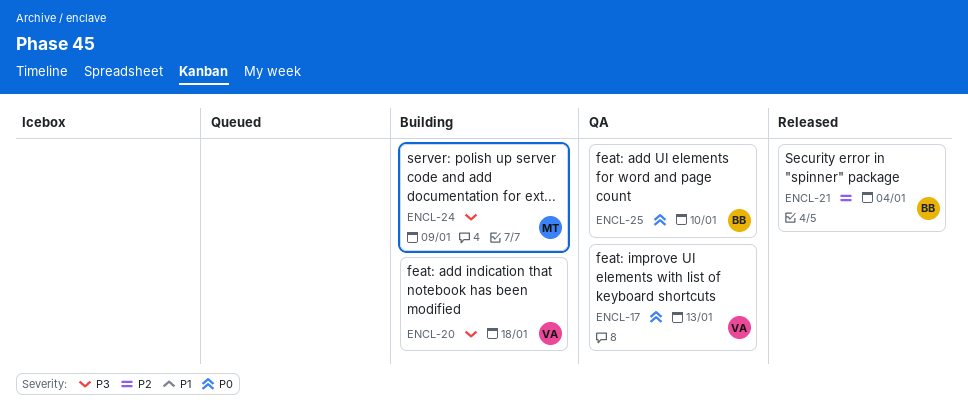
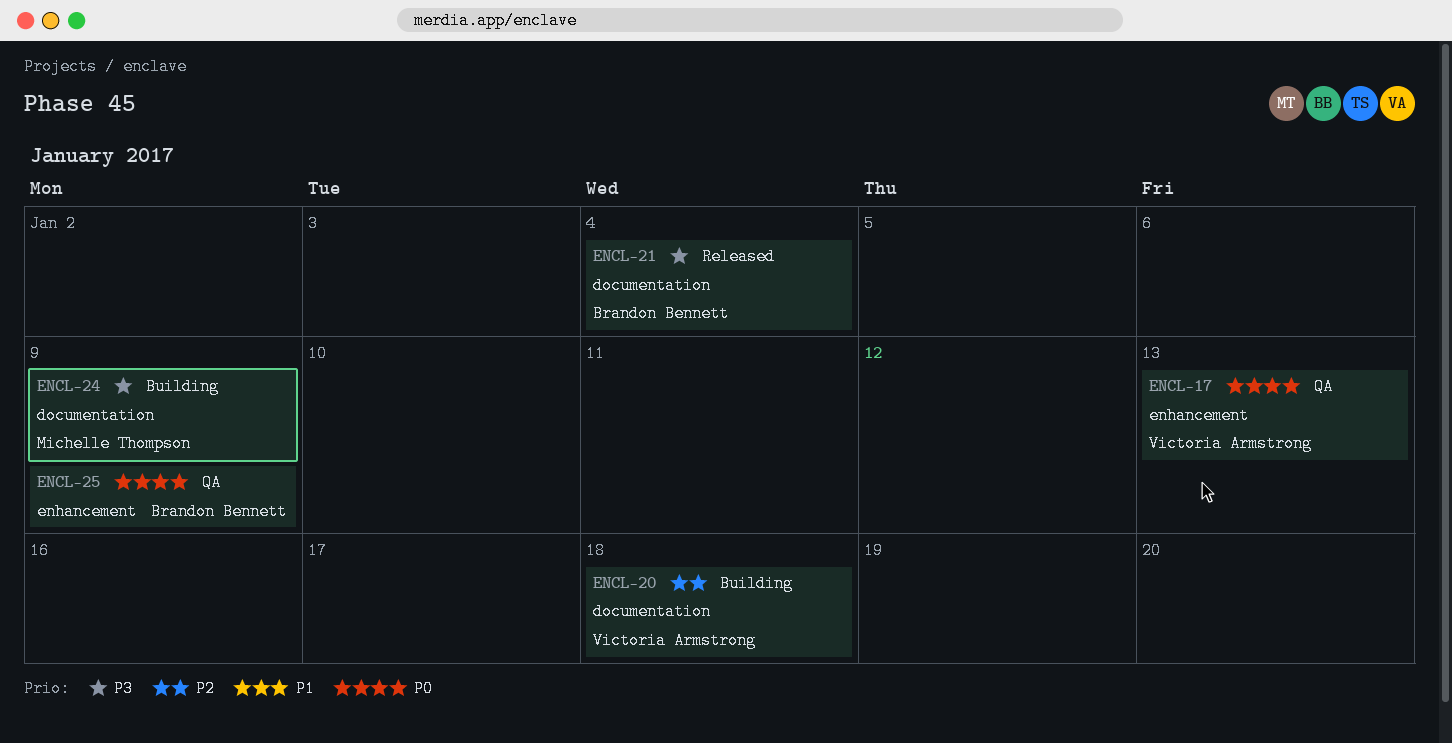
ENCL-20, priority: P3 -> P2
ENCL-21, priority: P2 -> P3
ENCL-25, due: Jan 10 -> Jan 9

